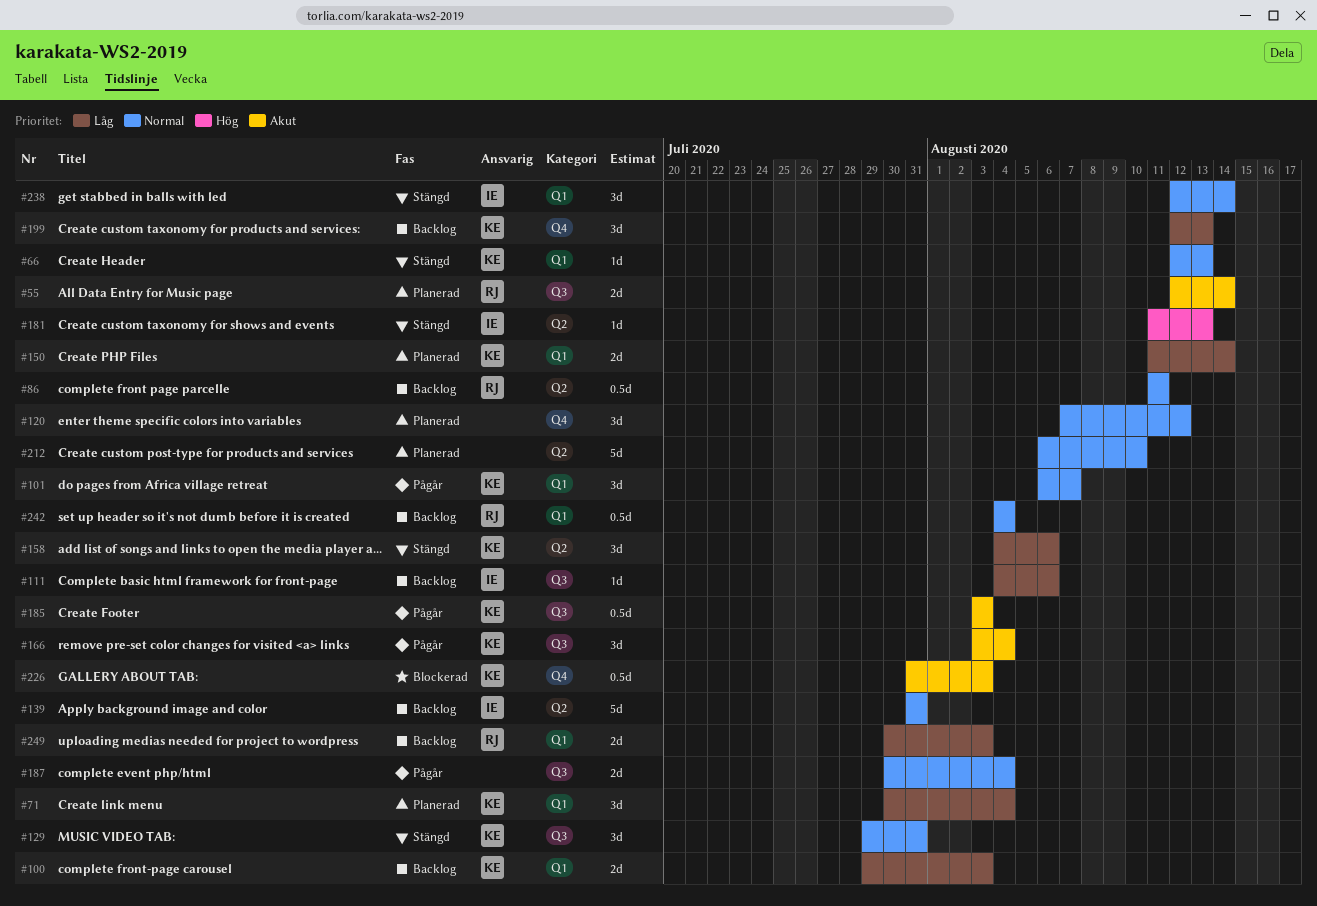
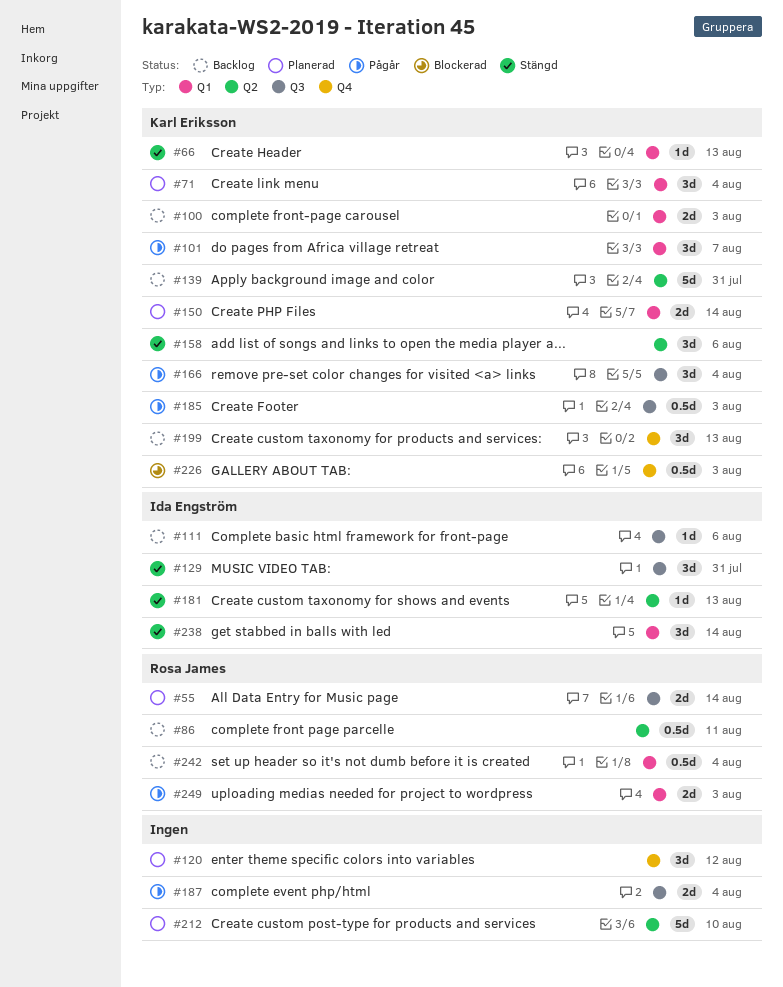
#129, owner: Karl Eriksson -> Ida Engström
#139, owner: Ida Engström -> Karl Eriksson
#249, status: Backlog -> Pågår

